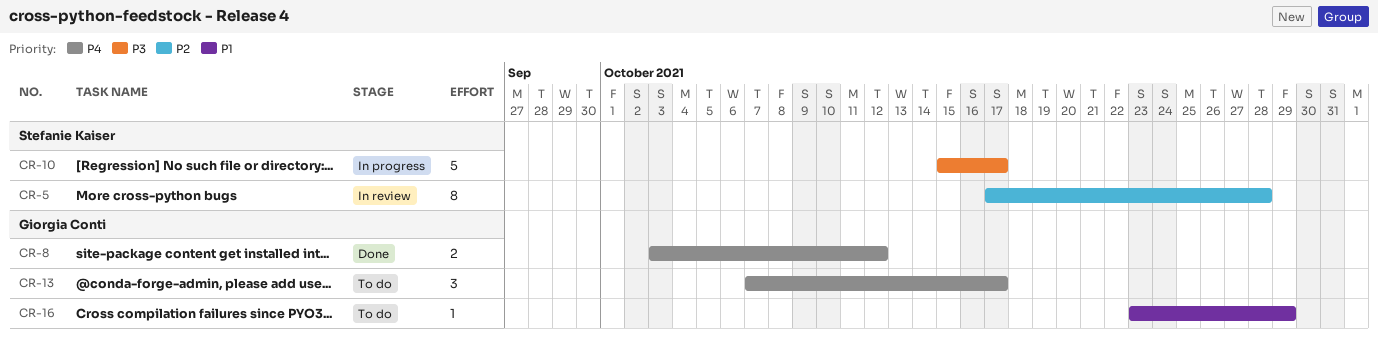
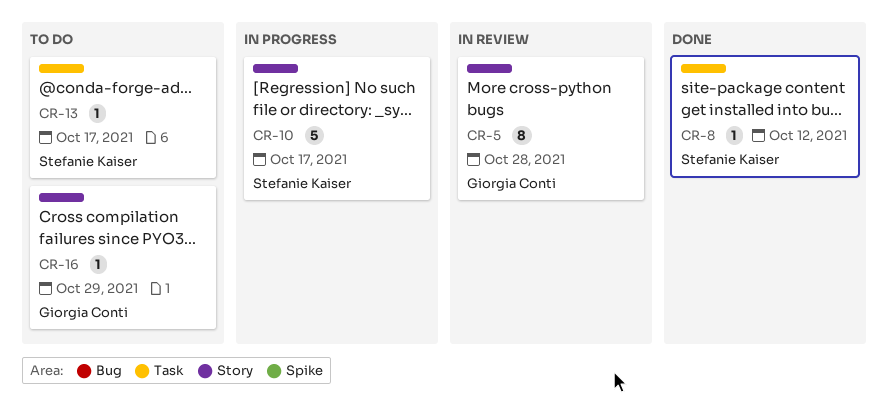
CR-5, owner: Stefanie Kaiser -> Giorgia Conti
CR-8, owner: Giorgia Conti -> Stefanie Kaiser
CR-8, estimate: 2 -> 1
CR-13, owner: Giorgia Conti -> Stefanie Kaiser
CR-13, estimate: 3 -> 1

